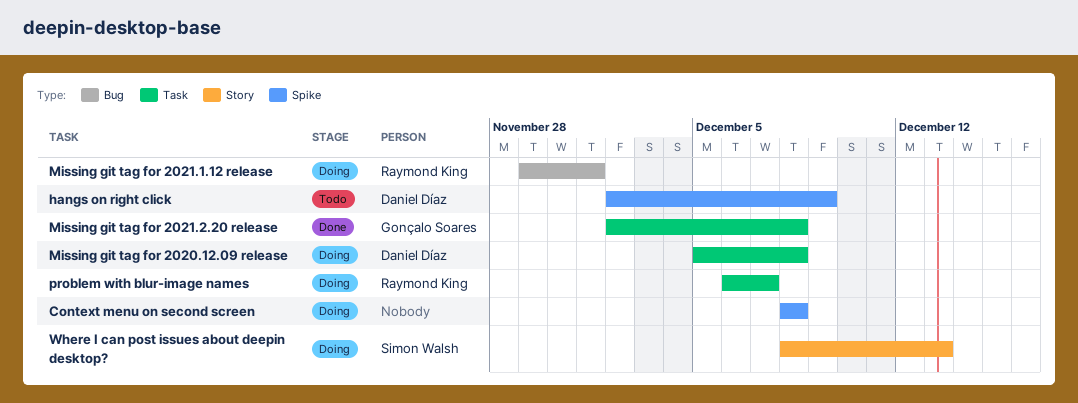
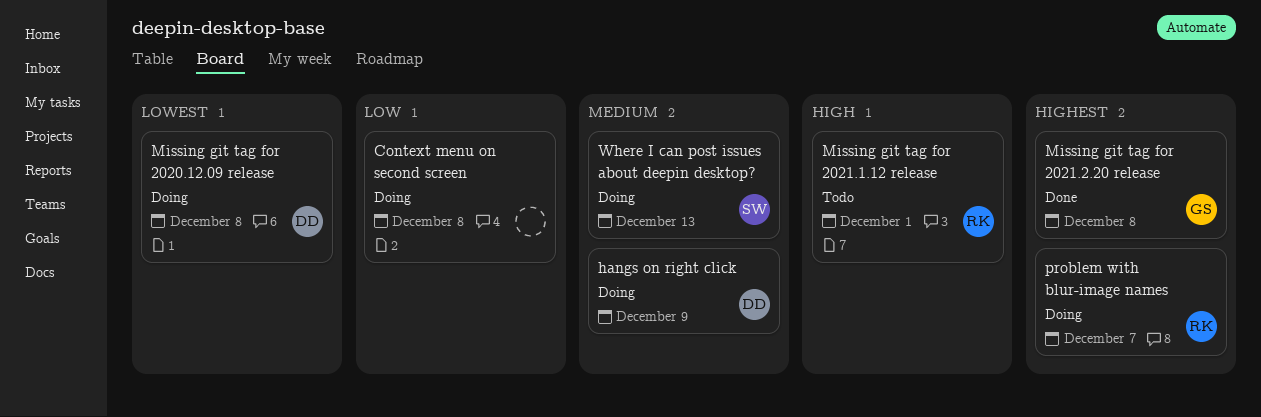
hangs on right click, status: Todo -> Doing
Missing git tag for 2021.1.12 release, status: Doing -> Todo

